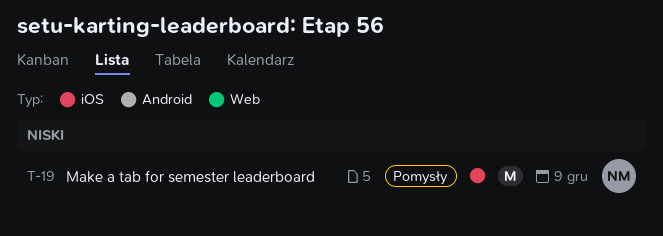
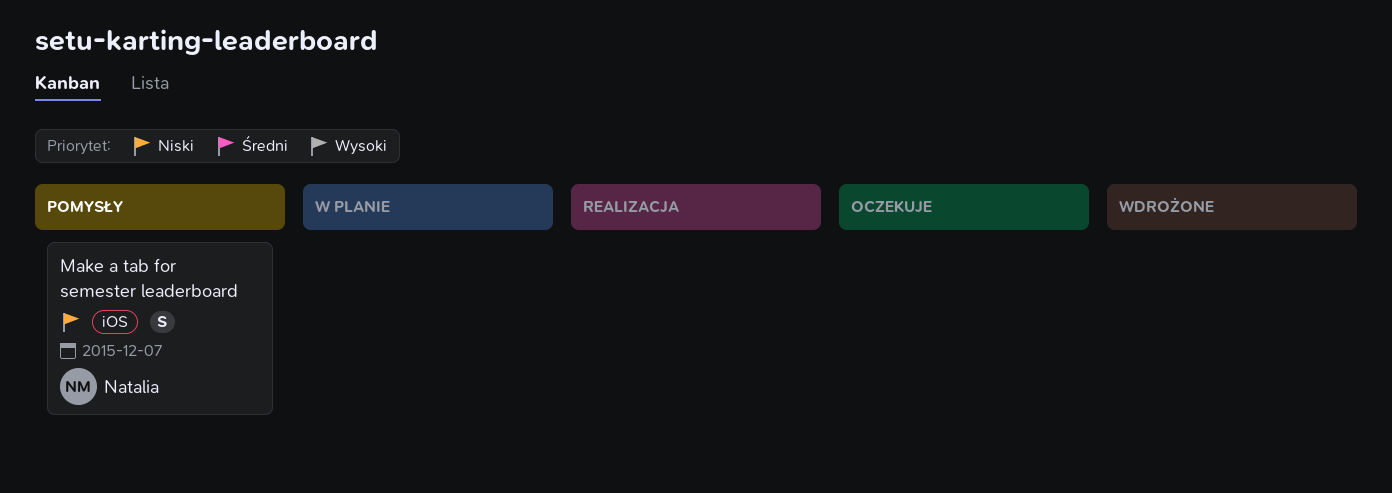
Make a tab for semester leaderboard, estimate: M -> S
Make a tab for semester leaderboard, due: Dec 9 -> Dec 7

